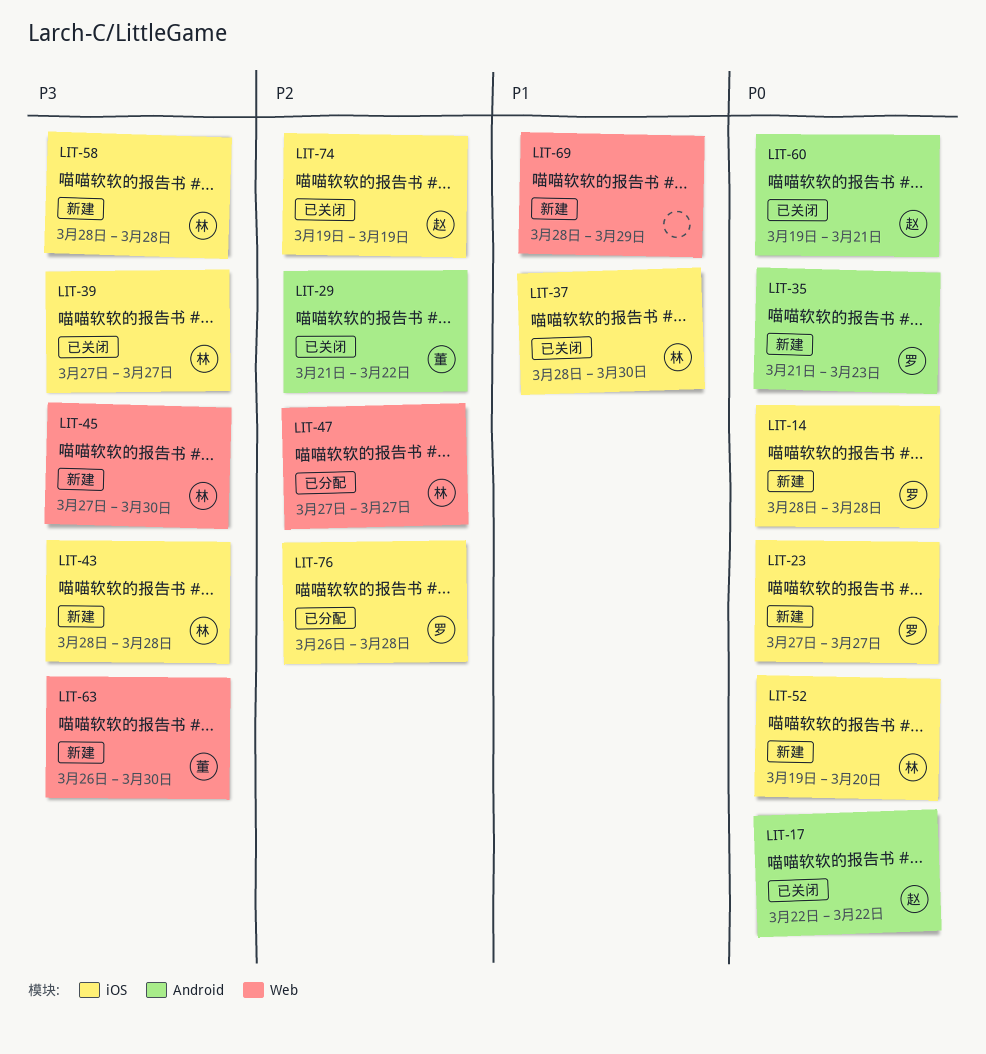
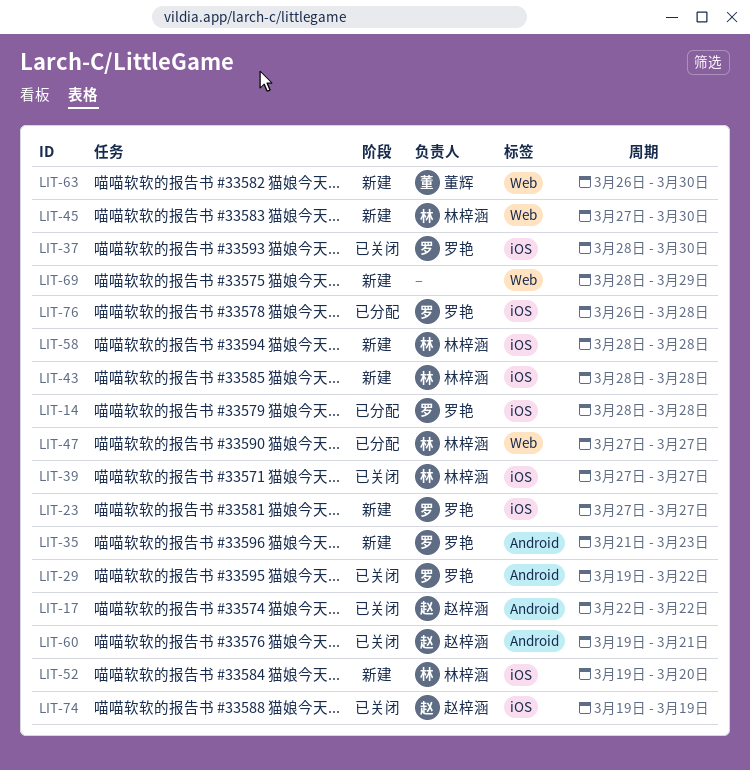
LIT-14, status: 新建 -> 已分配
LIT-29, owner: 董辉 -> 罗艳
LIT-29, start: Mar 21 -> Mar 19
LIT-37, owner: 林梓涵 -> 罗艳

